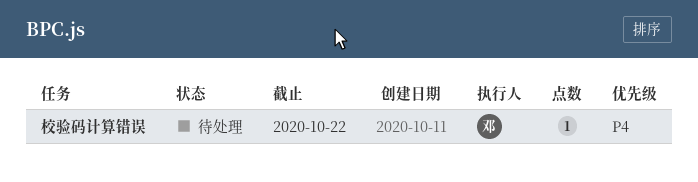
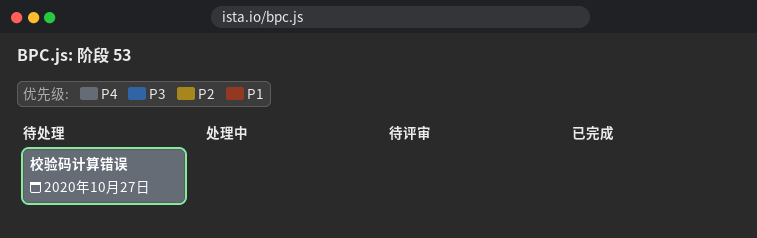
校验码计算错误, due: Oct 22 -> Oct 27

